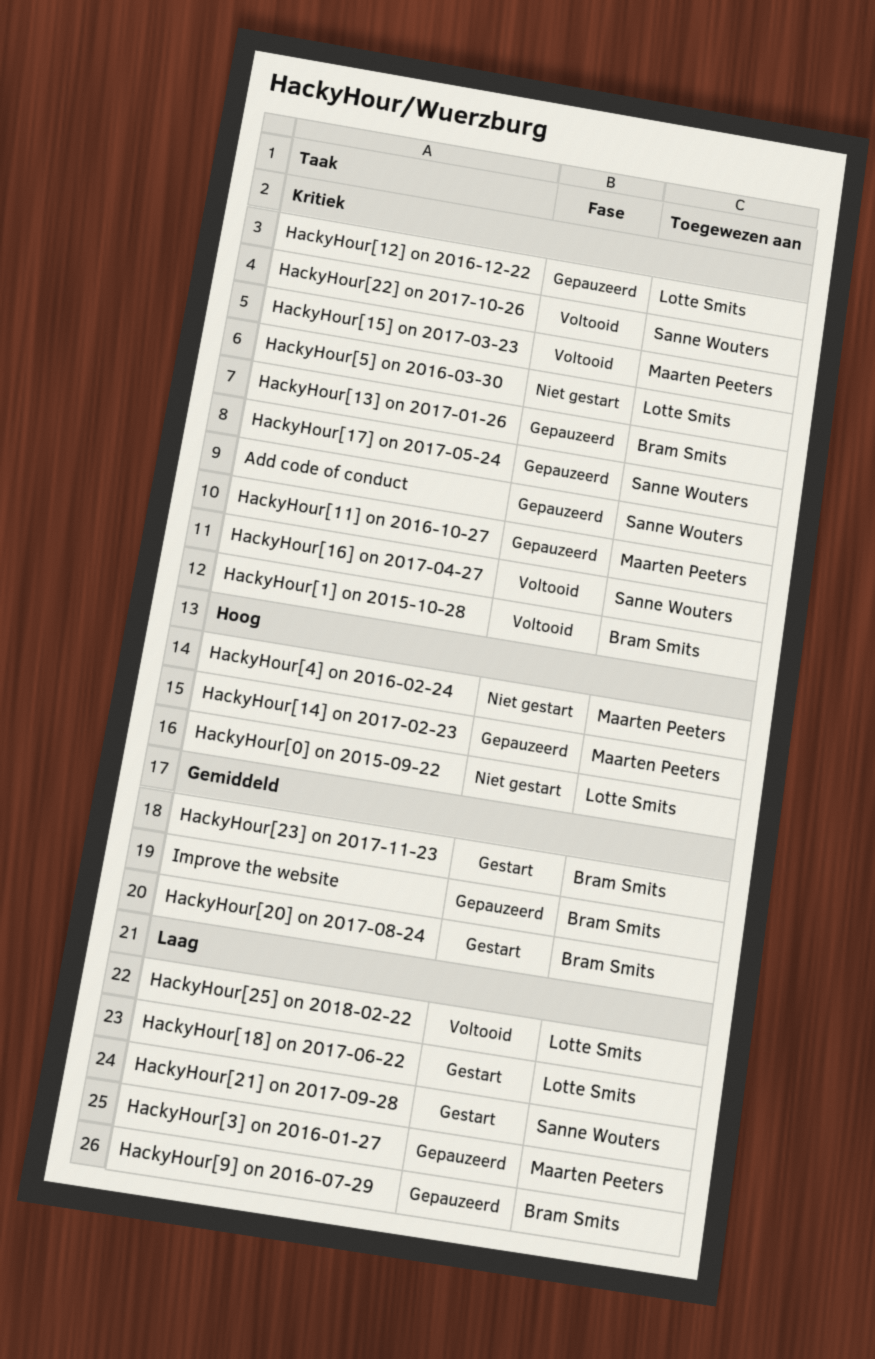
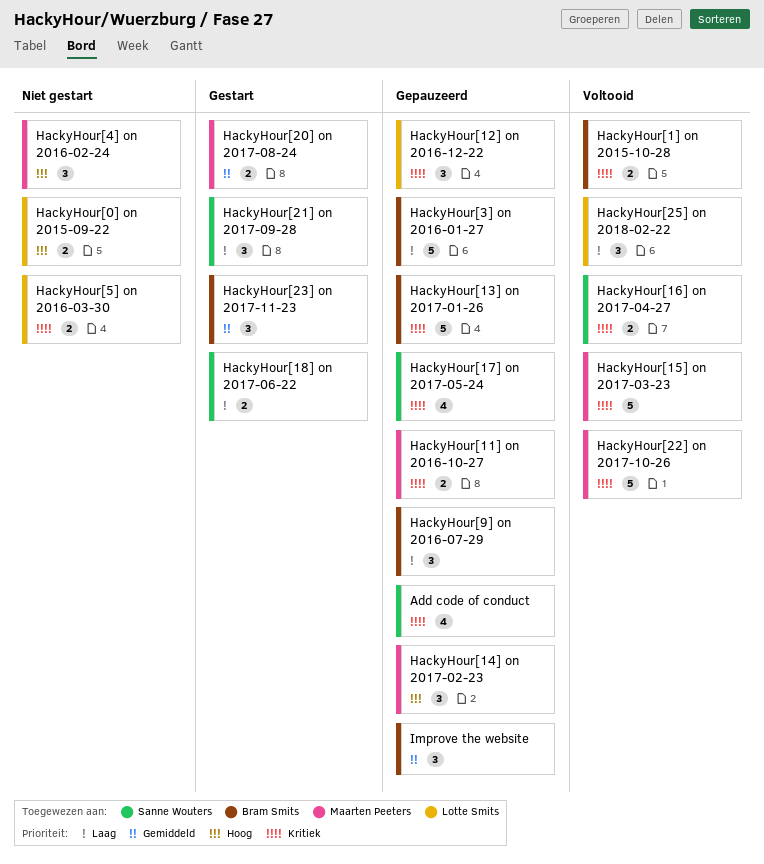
HackyHour[18] on 2017-06-22, owner: Lotte Smits -> Sanne Wouters
HackyHour[20] on 2017-08-24, owner: Bram Smits -> Maarten Peeters
HackyHour[22] on 2017-10-26, owner: Sanne Wouters -> Maarten Peeters
HackyHour[3] on 2016-01-27, owner: Maarten Peeters -> Bram Smits

